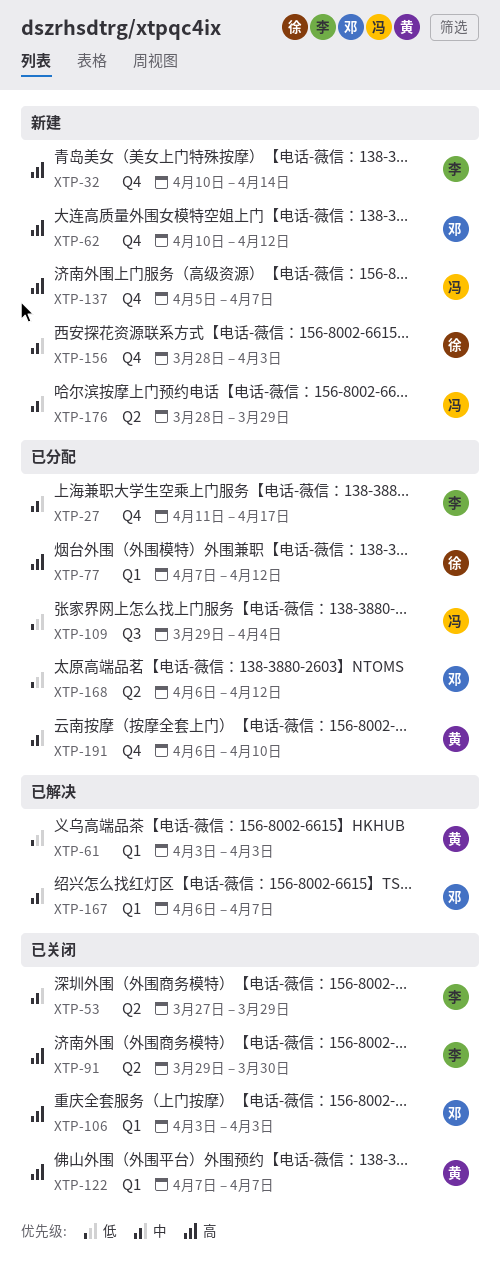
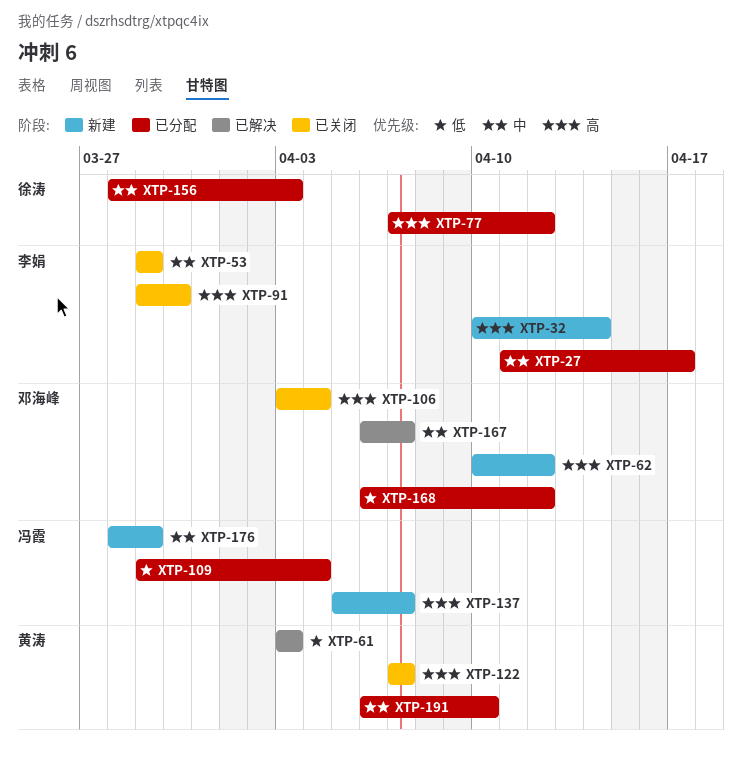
XTP-53, start: Mar 27 -> Mar 29
XTP-106, due: Apr 3 -> Apr 4
XTP-156, status: 新建 -> 已分配

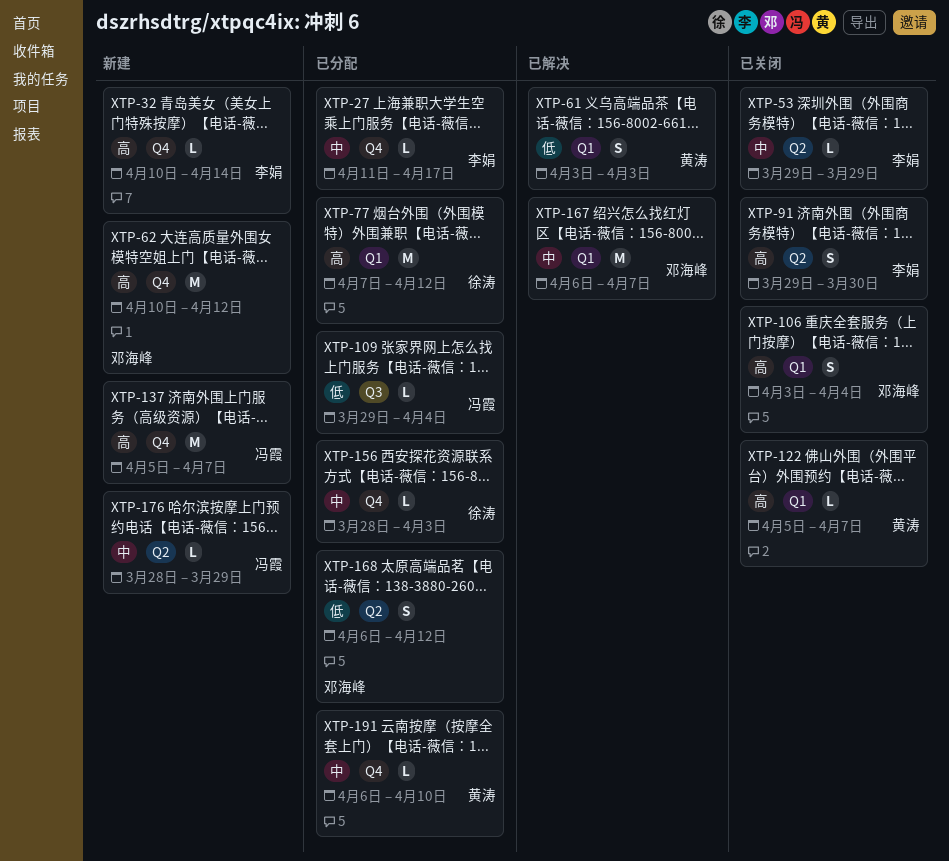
XTP-122, start: Apr 7 -> Apr 5

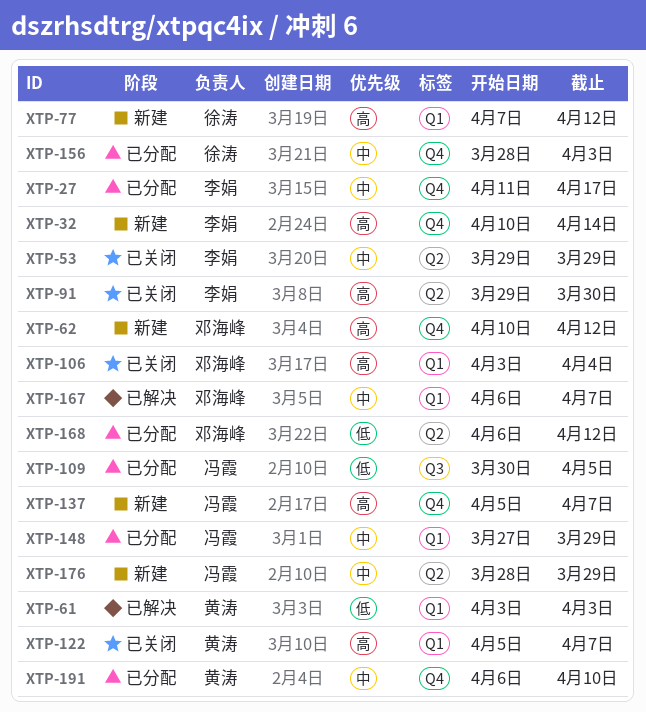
XTP-77, status: 已分配 -> 新建
XTP-109, start: Mar 29 -> Mar 30
XTP-109, due: Apr 4 -> Apr 5
XTP-148: none -> present

